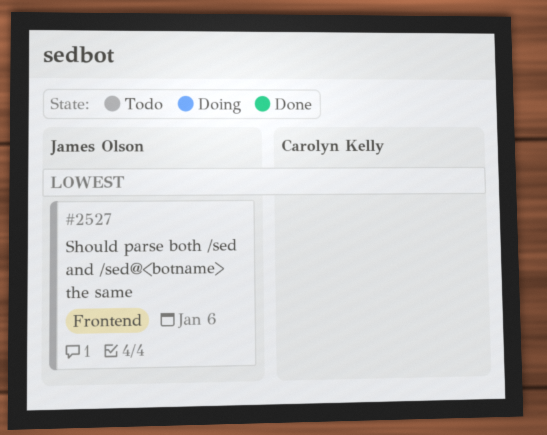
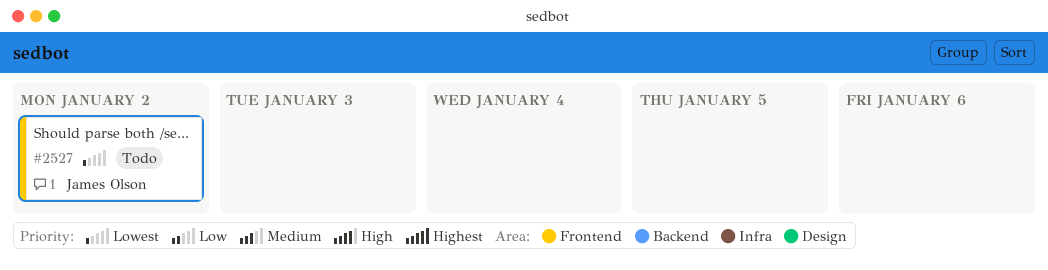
#2527, due: Jan 6 -> Jan 2

